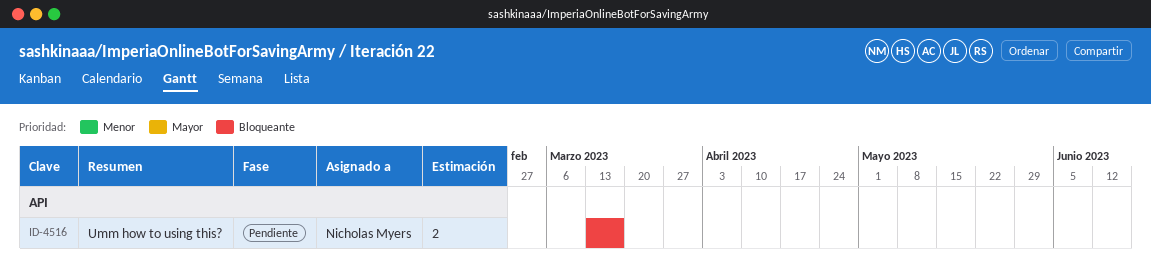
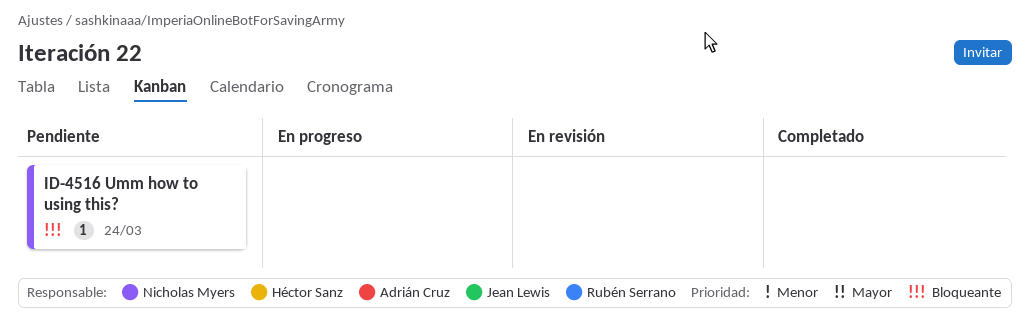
ID-4516, estimate: 2 -> 1
ID-4516, due: Mar 17 -> Mar 24

